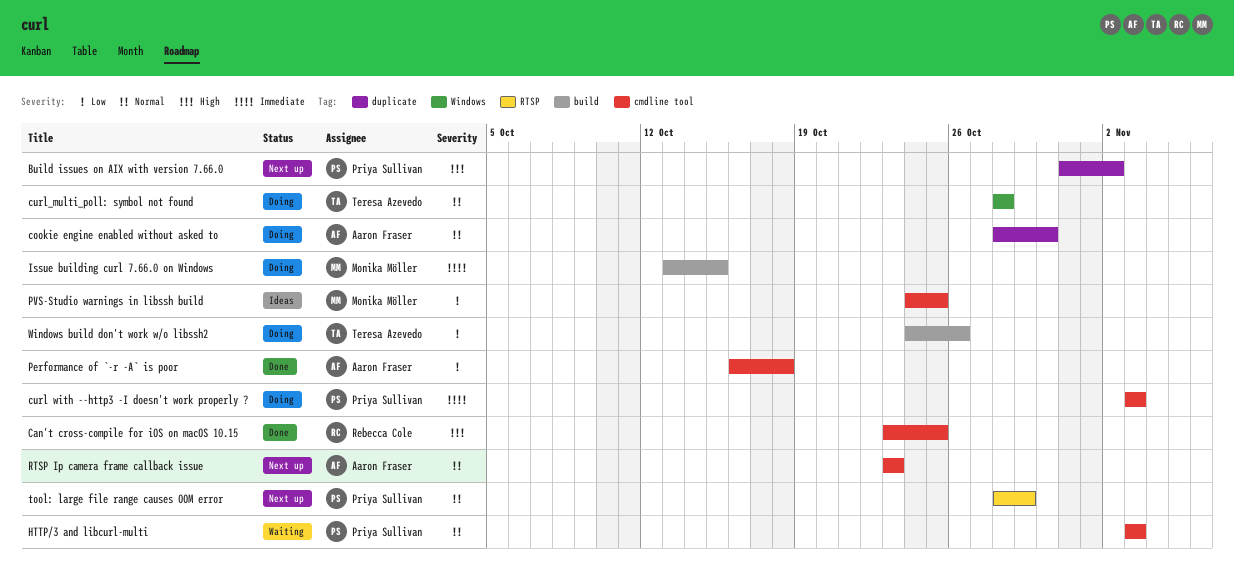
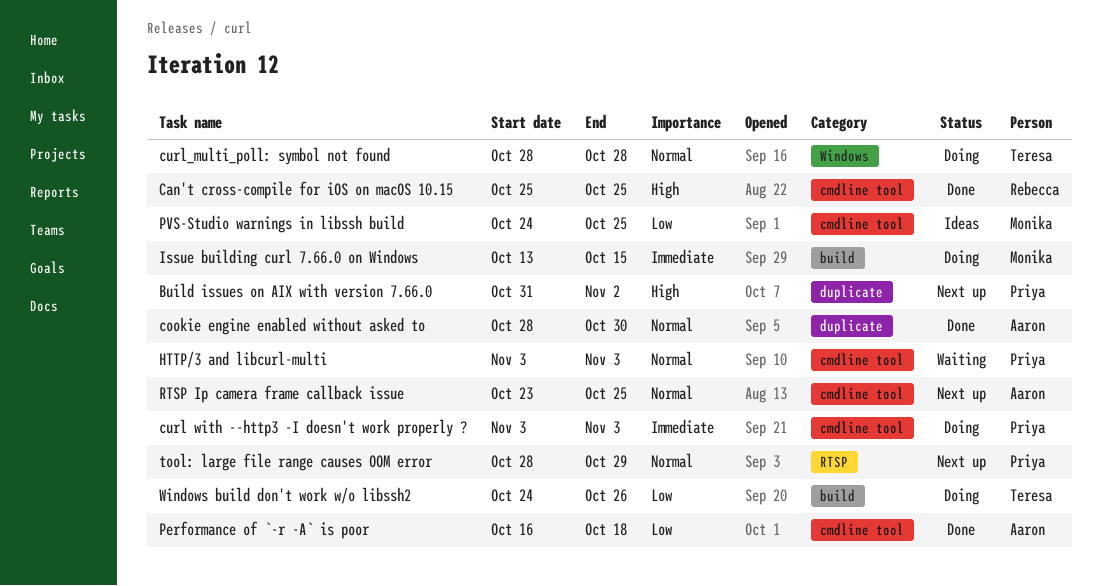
Can't cross-compile for iOS on macOS 10.15, start: Oct 23 -> Oct 25
cookie engine enabled without asked to, status: Doing -> Done
RTSP Ip camera frame callback issue, due: Oct 23 -> Oct 25

